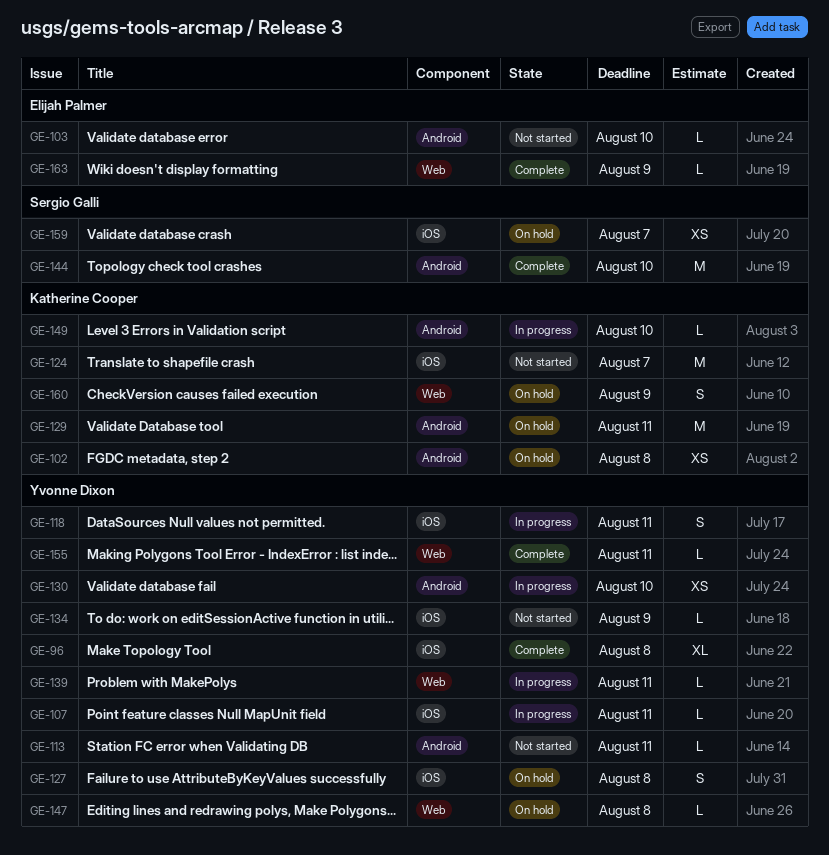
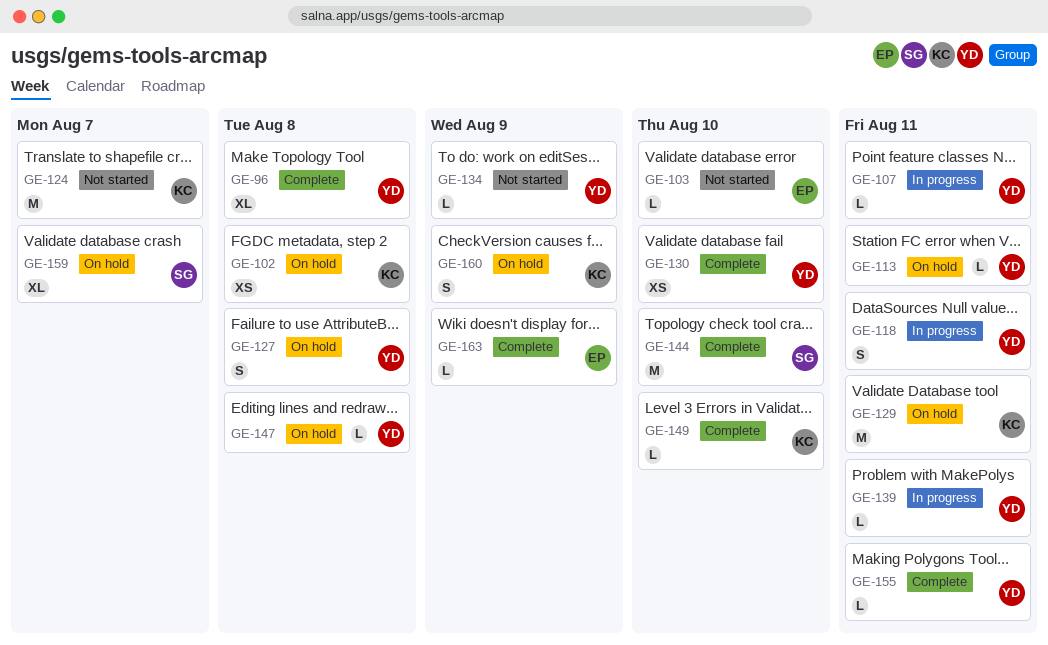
GE-113, status: Not started -> On hold
GE-130, status: In progress -> Complete
GE-149, status: In progress -> Complete
GE-159, estimate: XS -> XL

